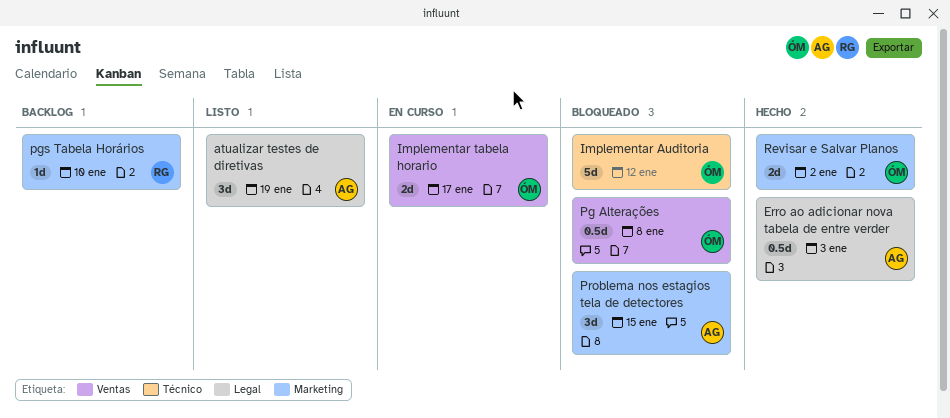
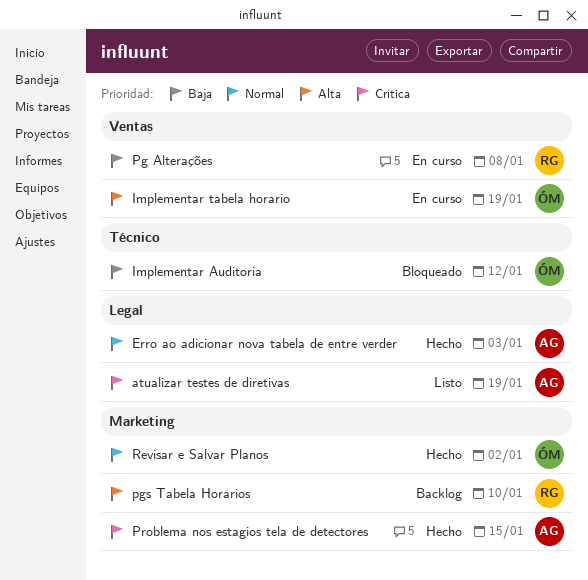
Implementar tabela horario, due: Jan 17 -> Jan 19
Pg Alterações, status: Bloqueado -> En curso
Pg Alterações, owner: ÓM -> RG
Problema nos estagios tela de detectores, status: Bloqueado -> Hecho

